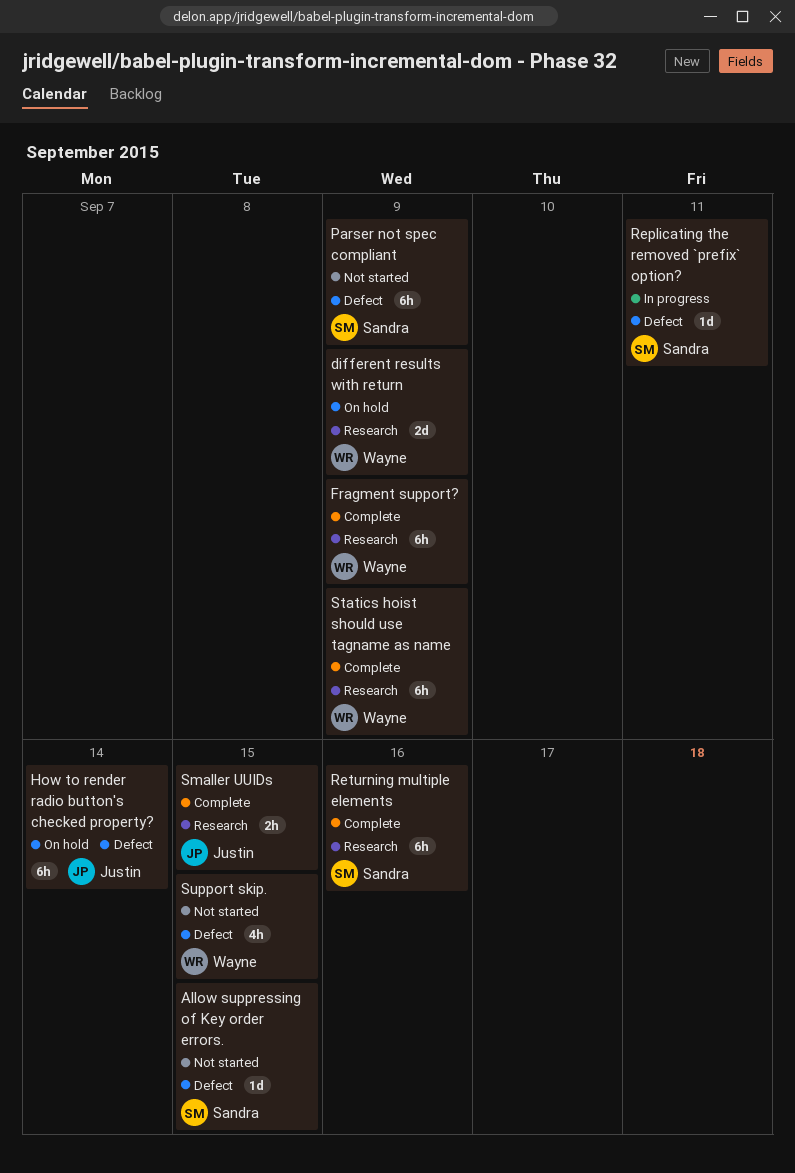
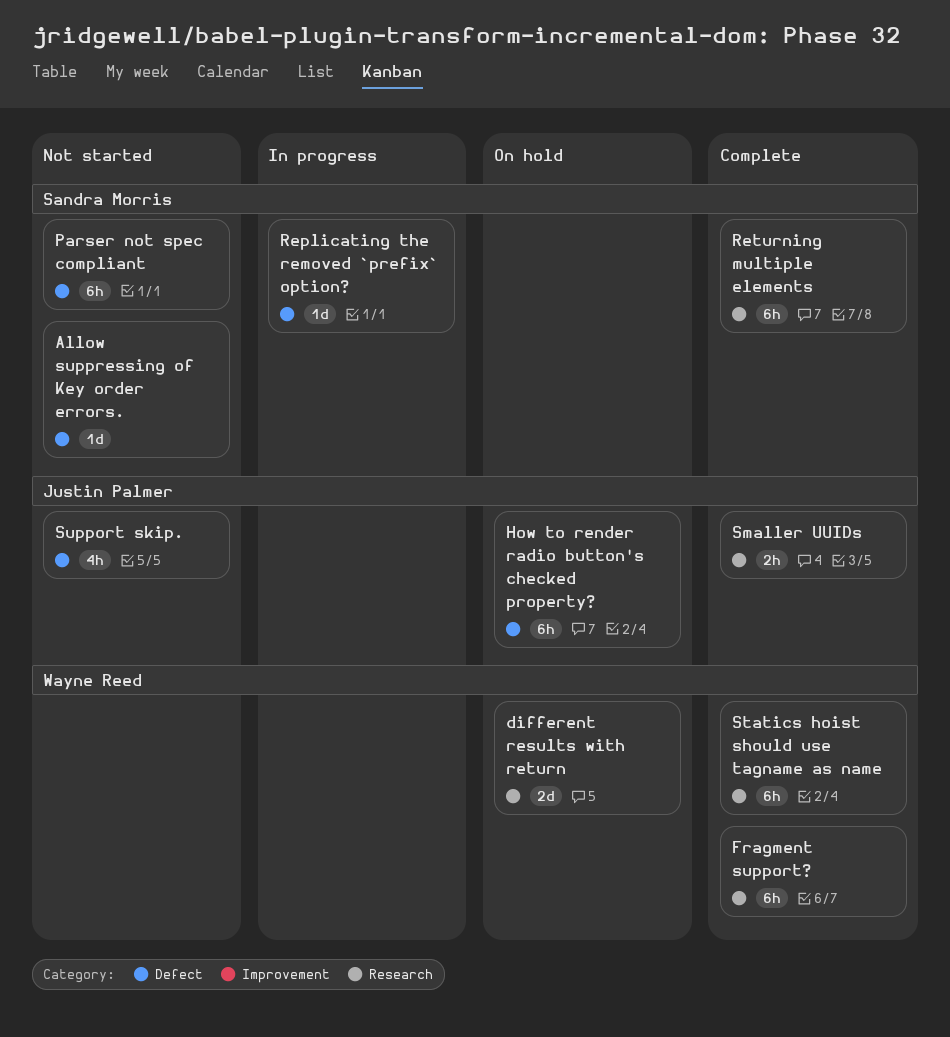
Support skip., owner: Wayne Reed -> Justin Palmer

